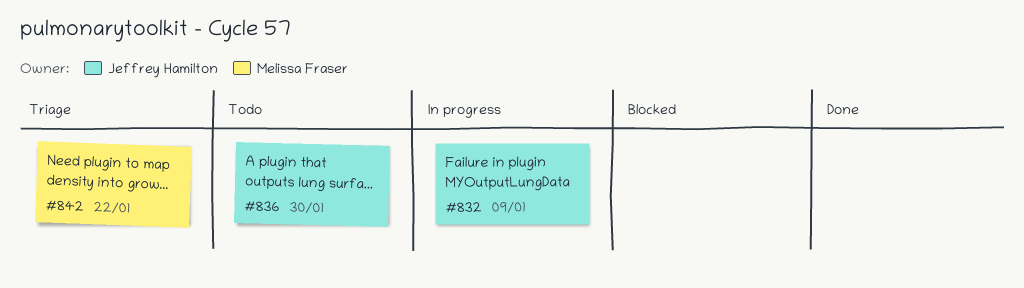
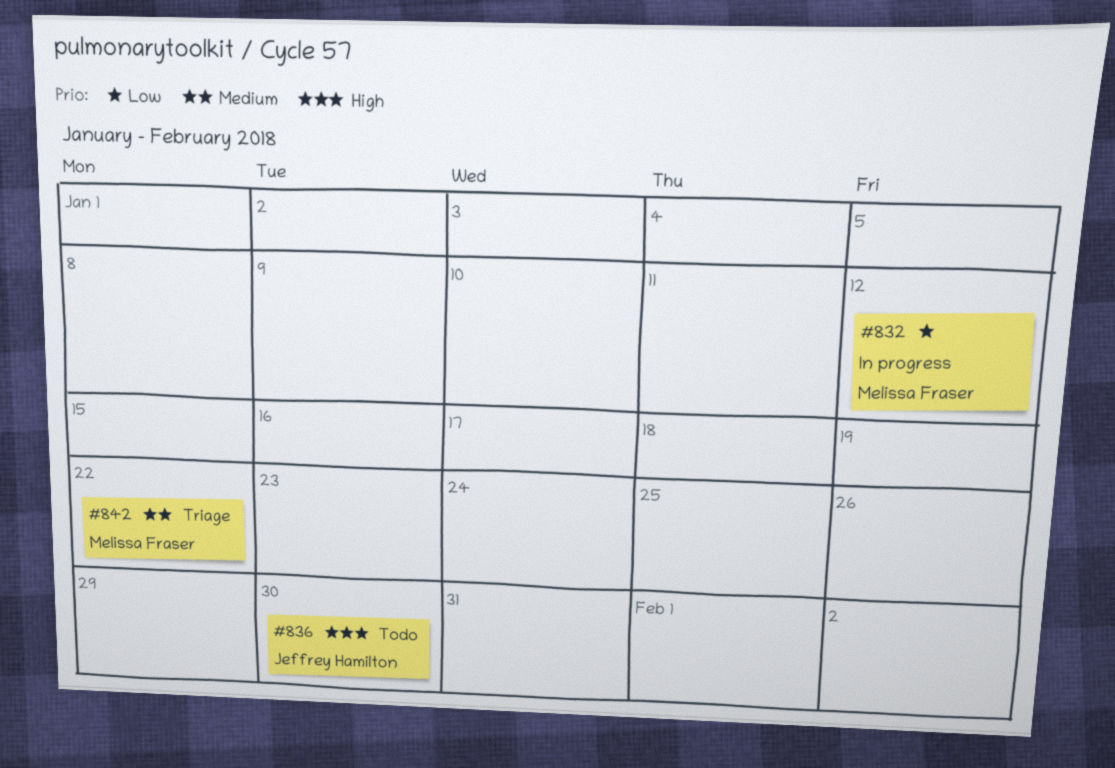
#832, owner: Jeffrey Hamilton -> Melissa Fraser
#832, due: Jan 9 -> Jan 12

